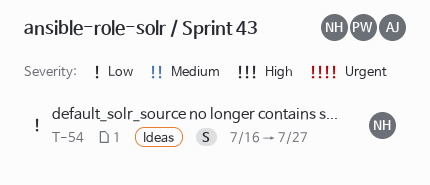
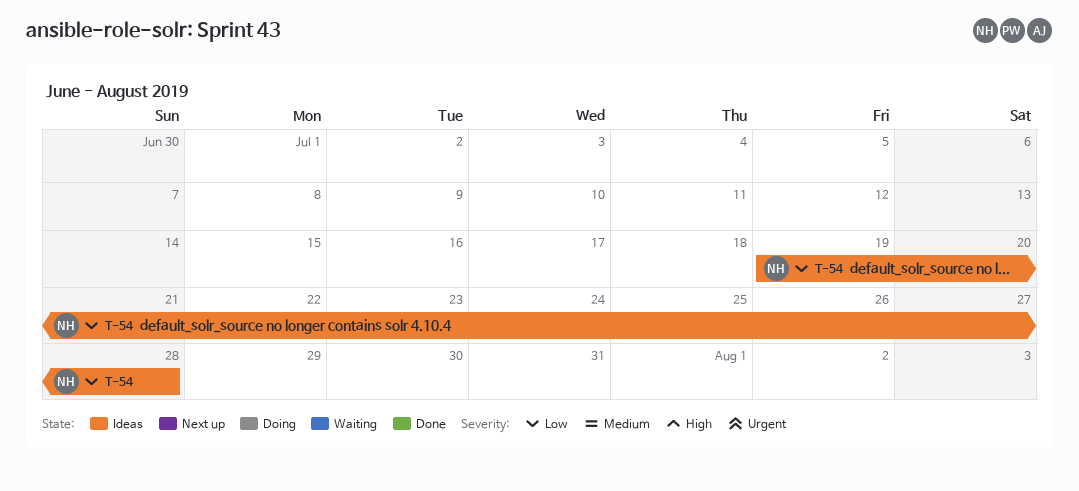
T-54, start: Jul 16 -> Jul 19
T-54, due: Jul 27 -> Jul 28

